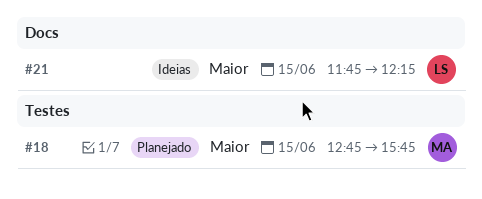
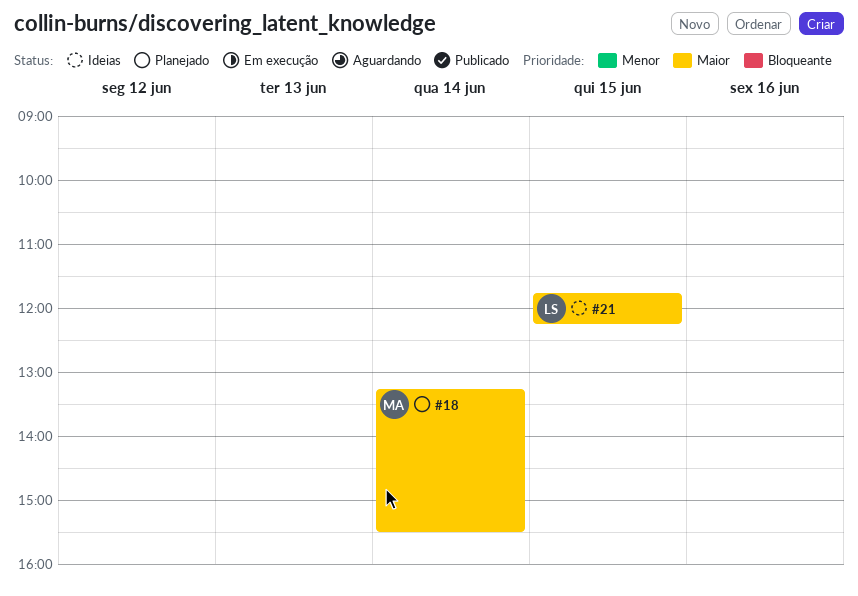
#18, day: Jun 15 -> Jun 14
#18, begins: 12:45 -> 13:15
#18, ends: 15:45 -> 15:30

